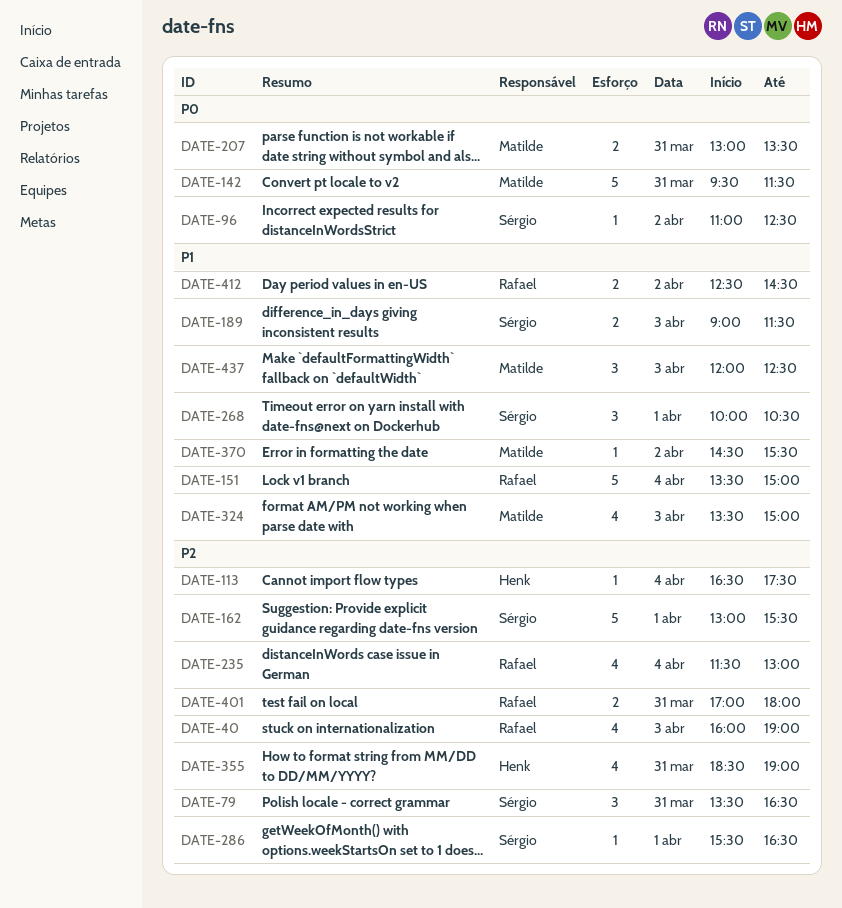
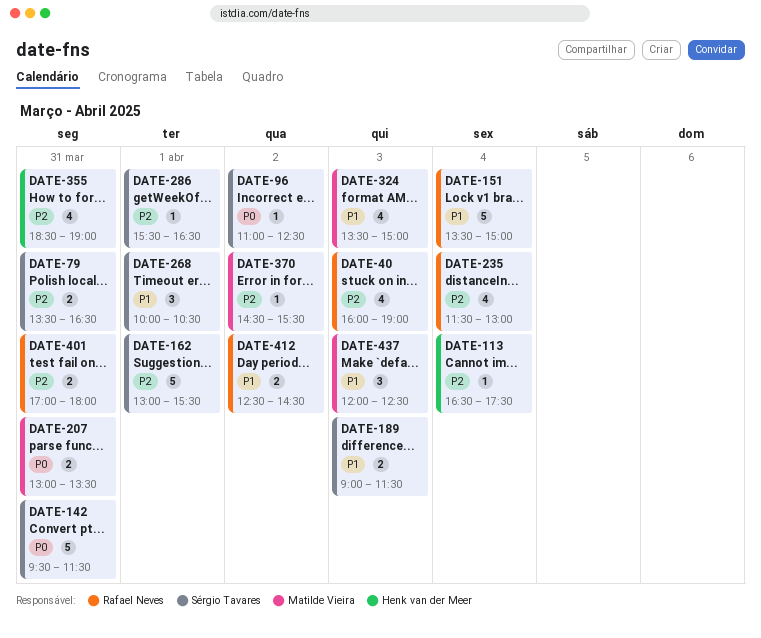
DATE-79, estimate: 3 -> 2
DATE-142, owner: Matilde Vieira -> Sérgio Tavares
DATE-370, priority: P1 -> P2

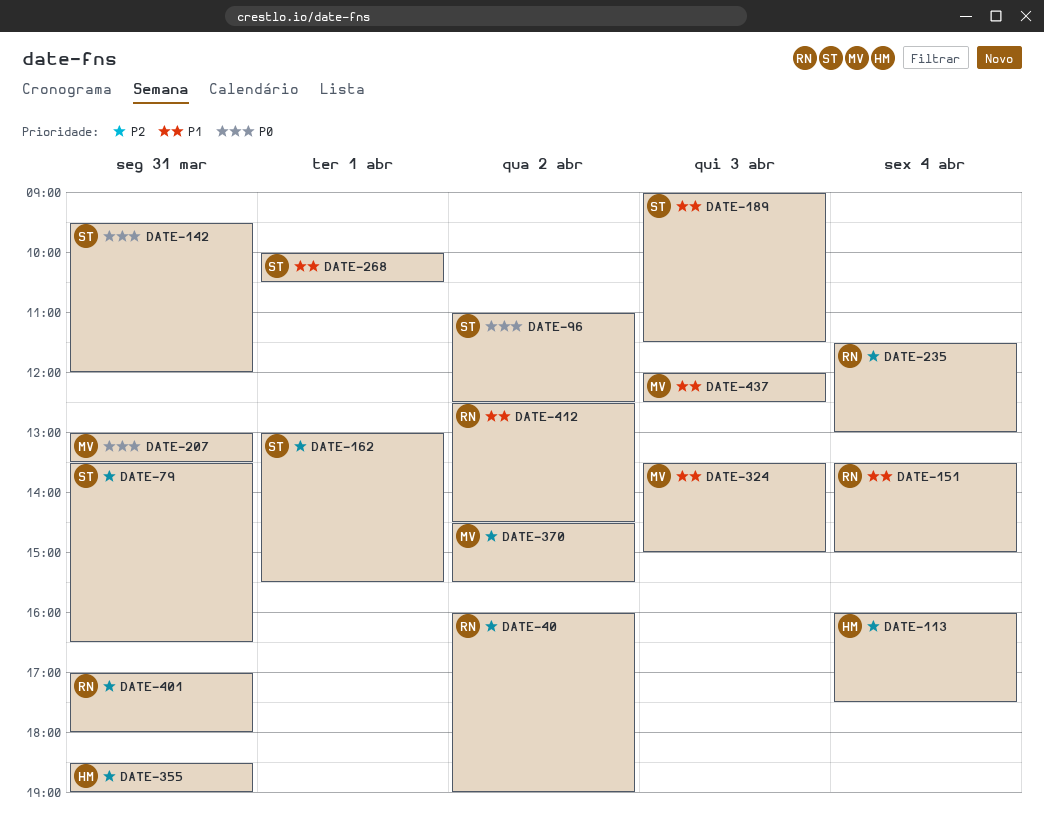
DATE-40, day: Apr 3 -> Apr 2
DATE-113, begins: 16:30 -> 16:00
DATE-142, ends: 11:30 -> 12:00
DATE-286: present -> none

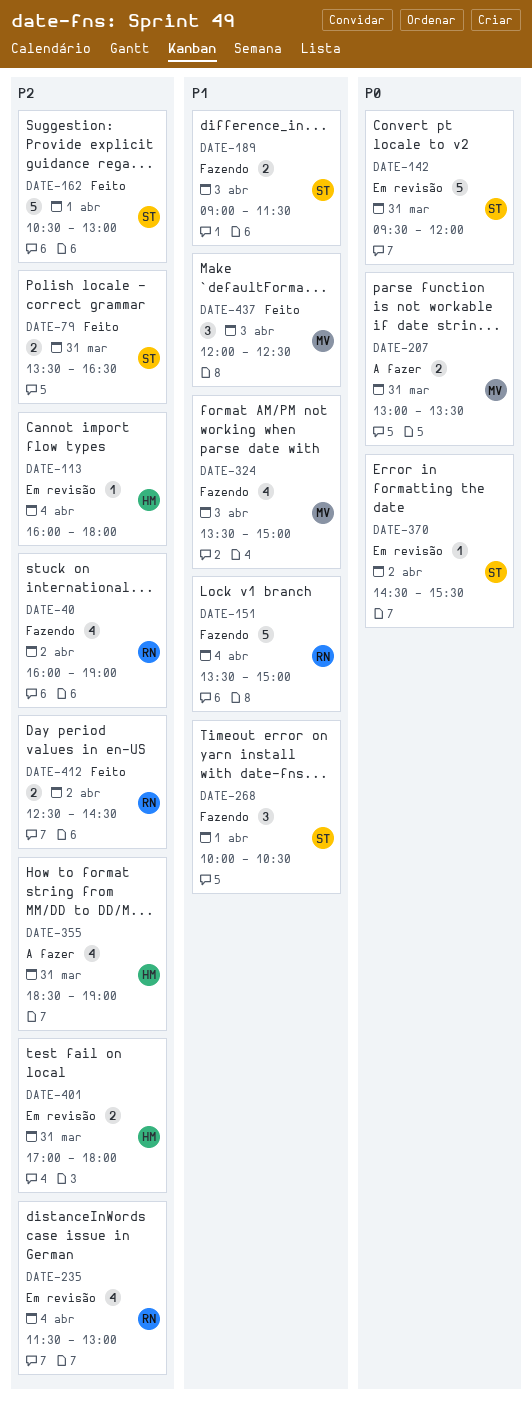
DATE-96: present -> none
DATE-113, ends: 17:30 -> 18:00
DATE-162, begins: 13:00 -> 10:30
DATE-162, ends: 15:30 -> 13:00
DATE-370, owner: MV -> ST
DATE-370, priority: P2 -> P0
DATE-401, owner: RN -> HM
DATE-412, priority: P1 -> P2

